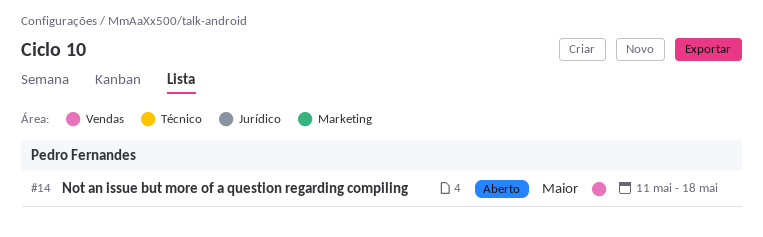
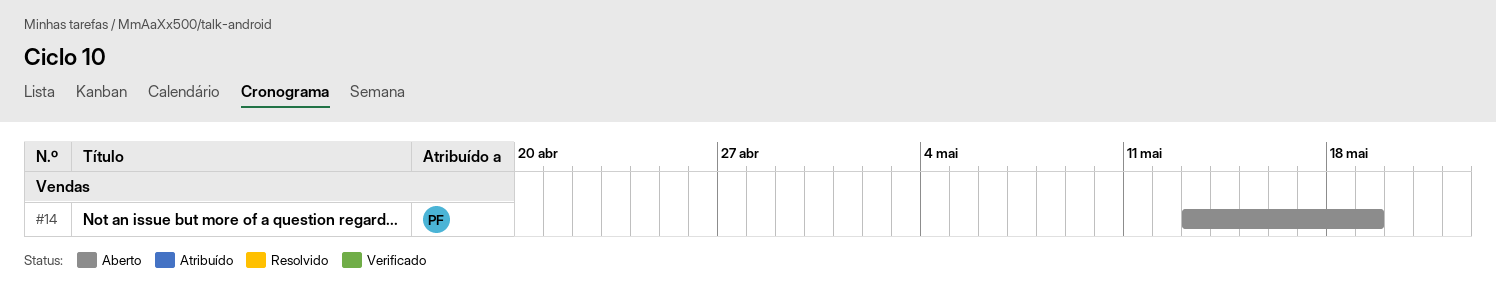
#14, start: May 11 -> May 13
#14, due: May 18 -> May 19

